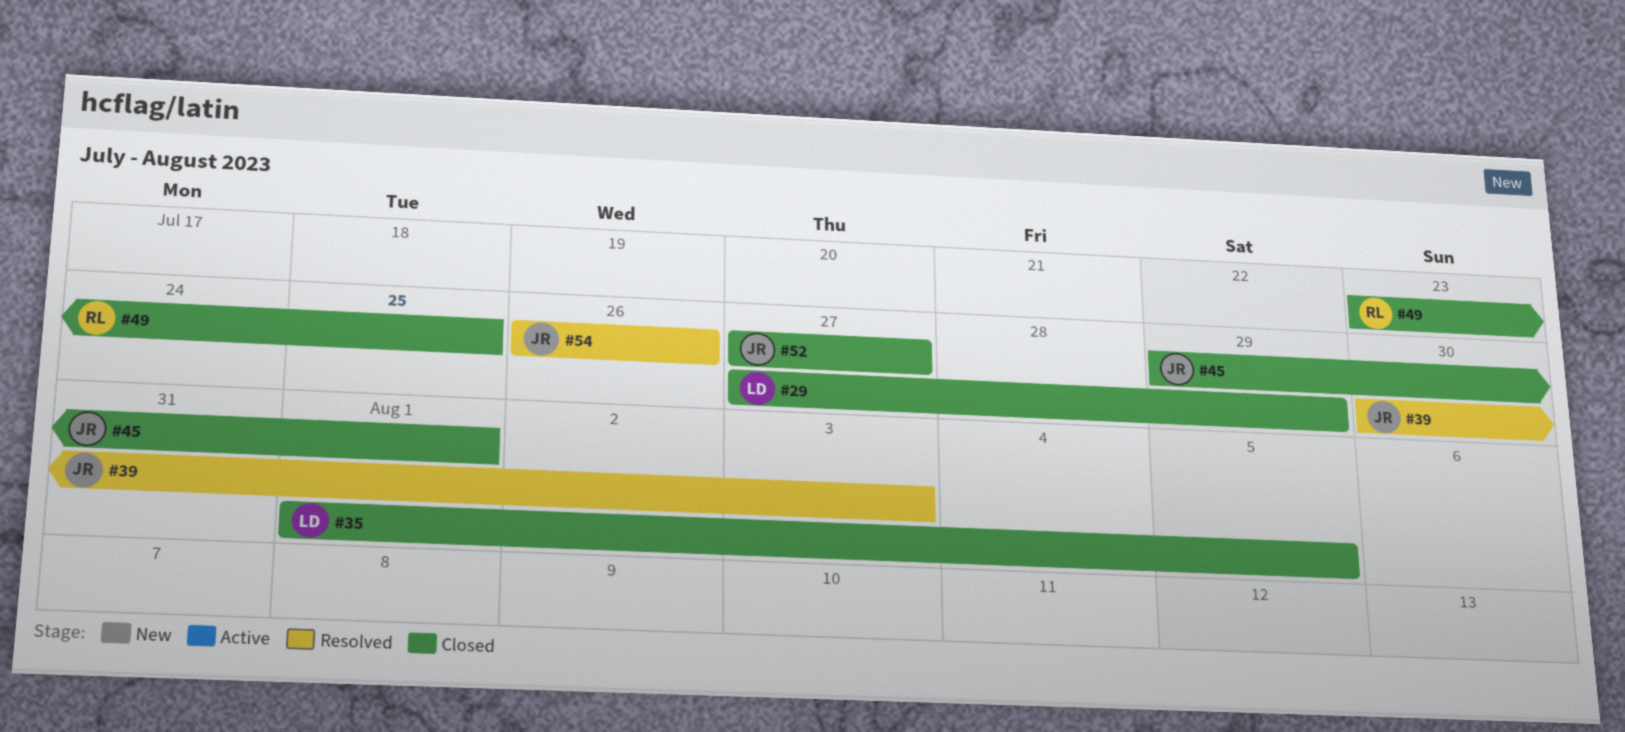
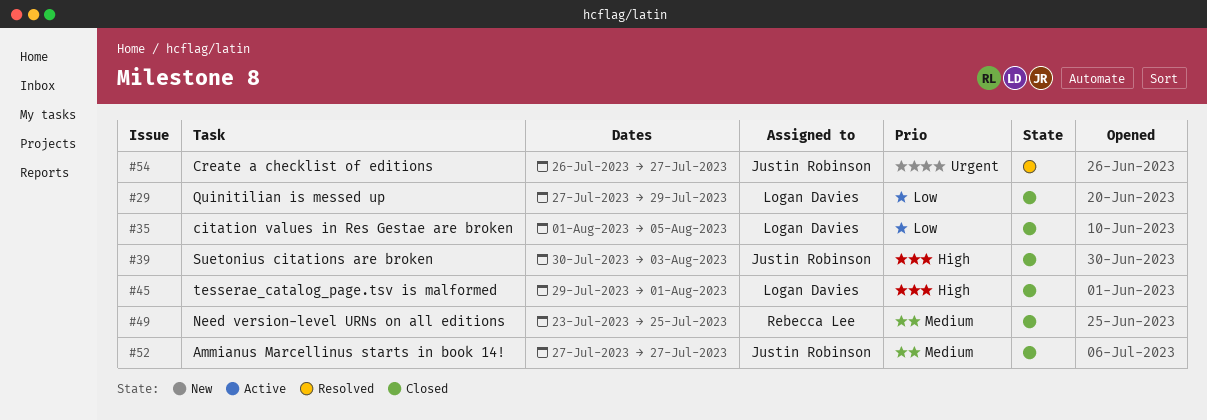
#39, status: Resolved -> Closed
#45, owner: Justin Robinson -> Logan Davies
#54, due: Jul 26 -> Jul 27

